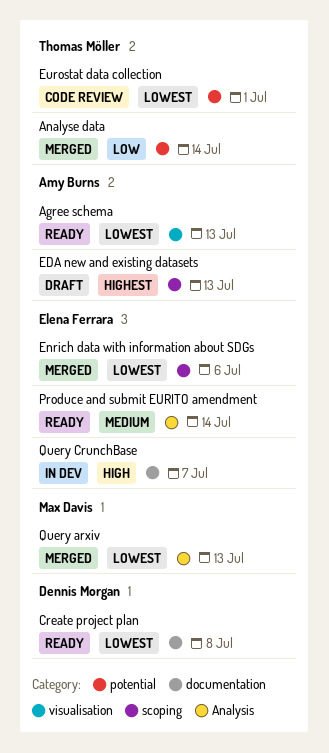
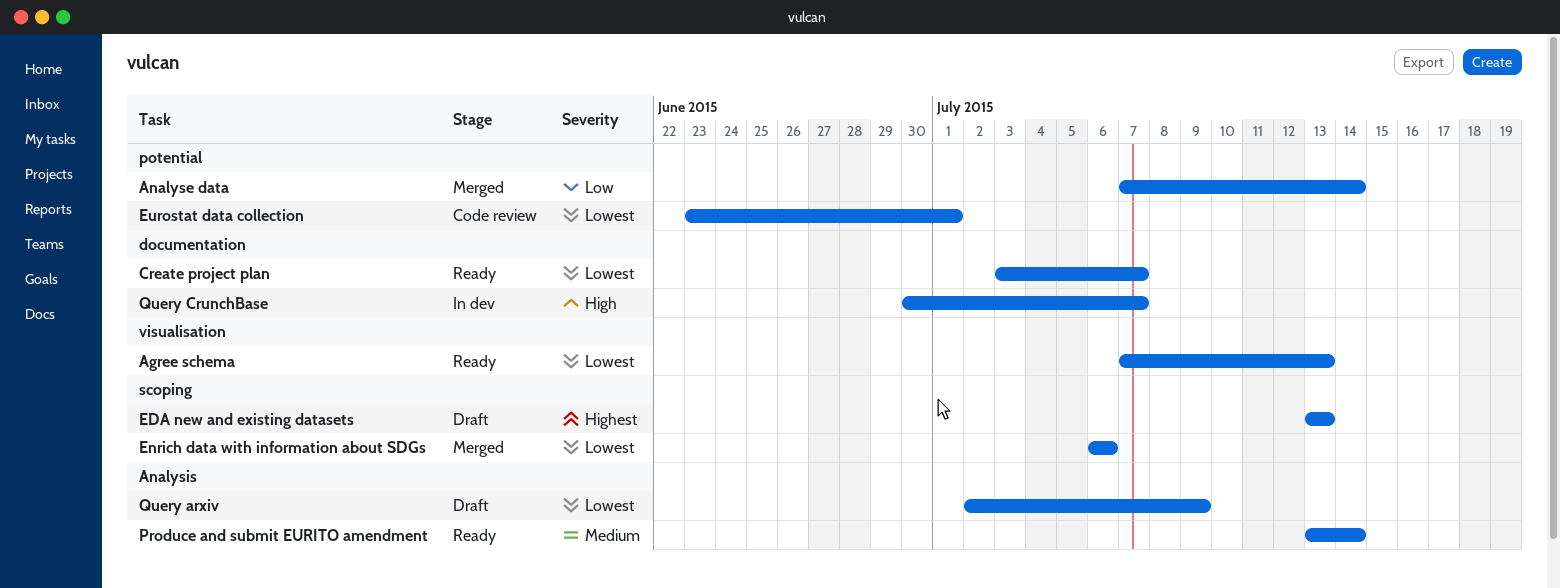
Create project plan, due: Jul 8 -> Jul 7
Query arxiv, status: Merged -> Draft
Query arxiv, due: Jul 13 -> Jul 9

